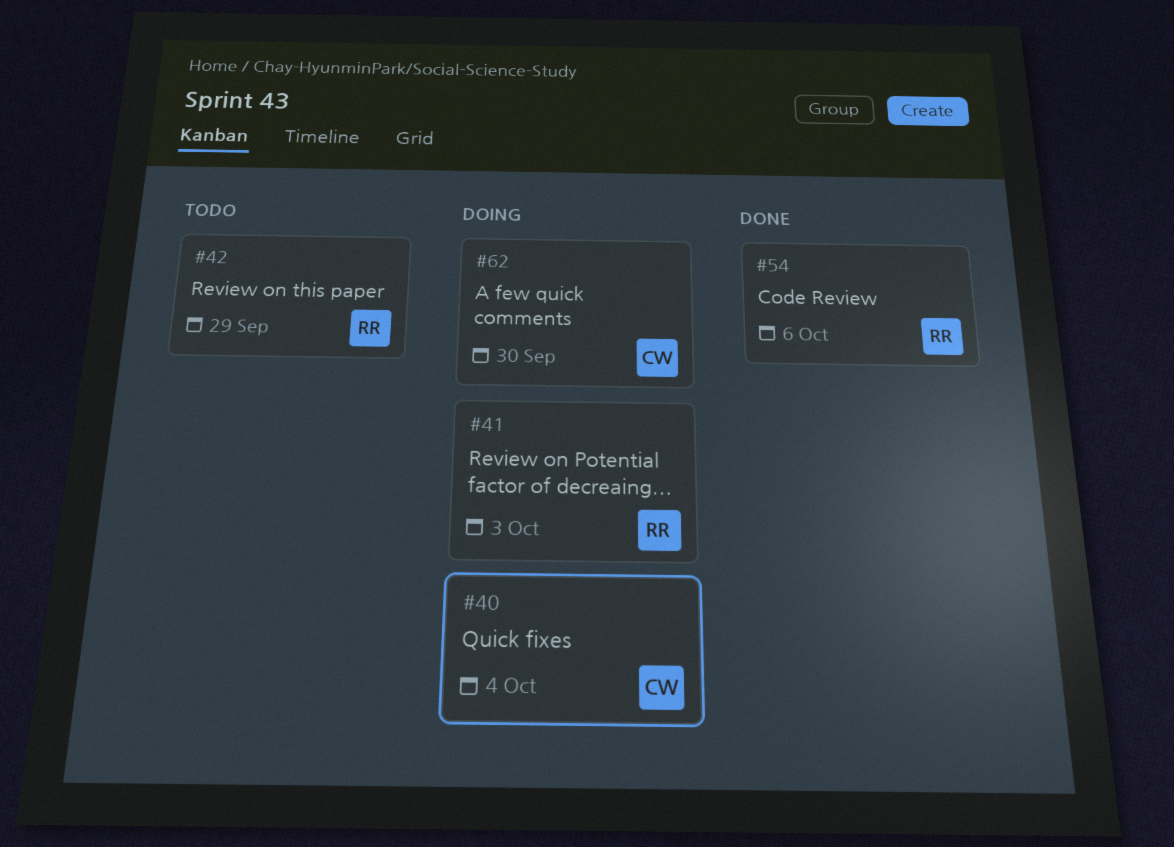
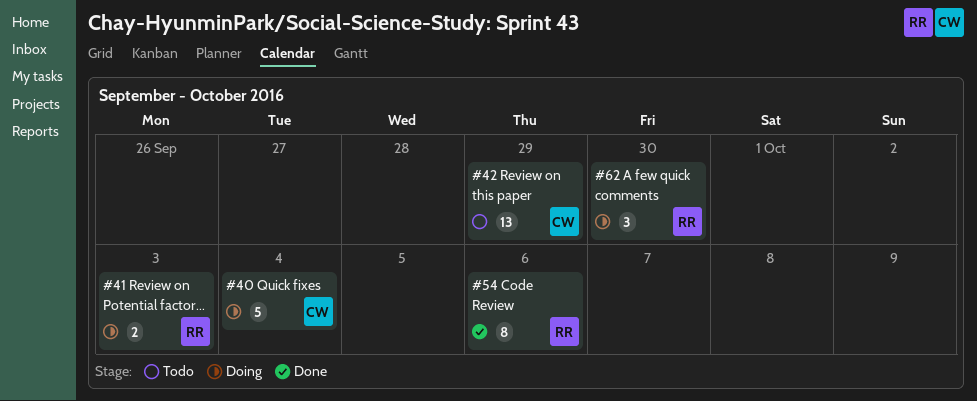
#42, owner: RR -> CW
#62, owner: CW -> RR

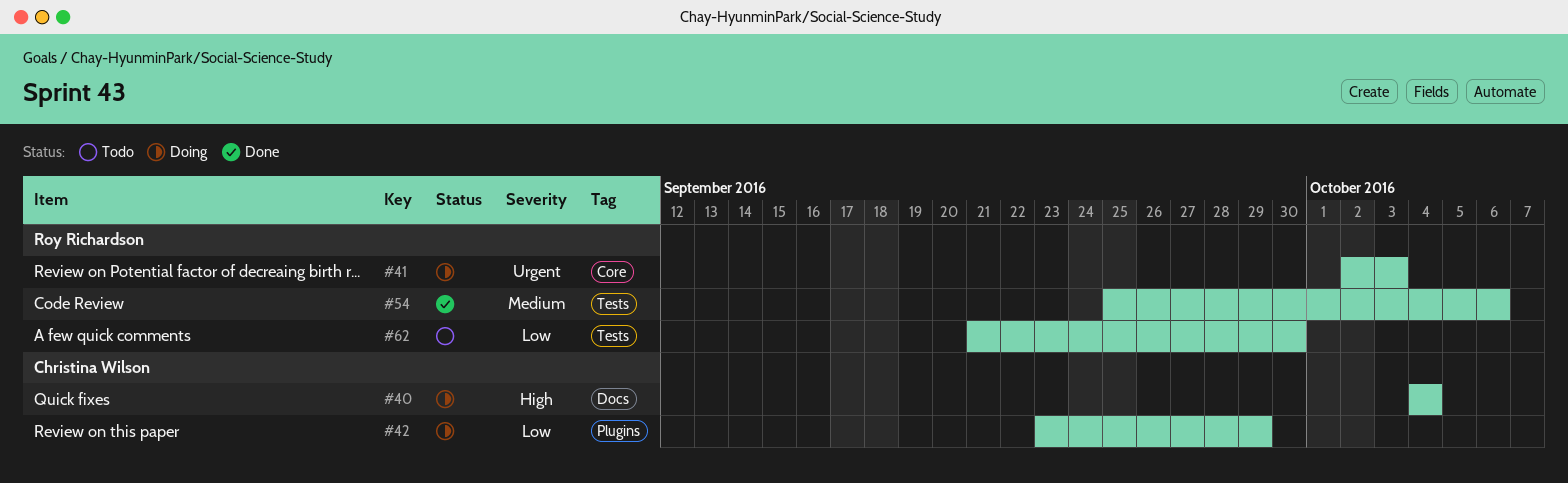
#42, status: Todo -> Doing
#62, status: Doing -> Todo

